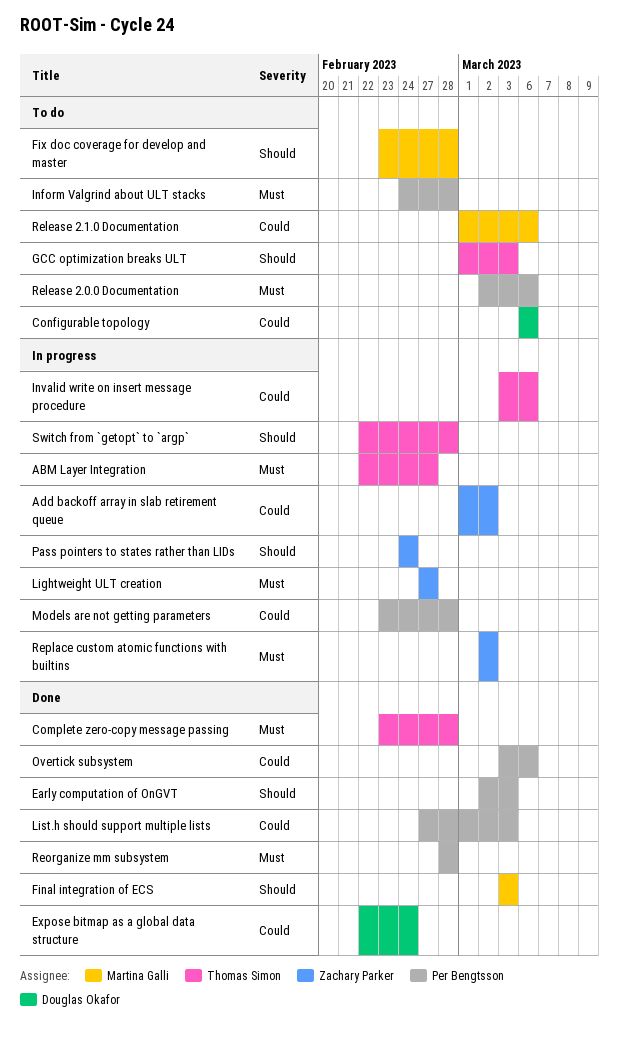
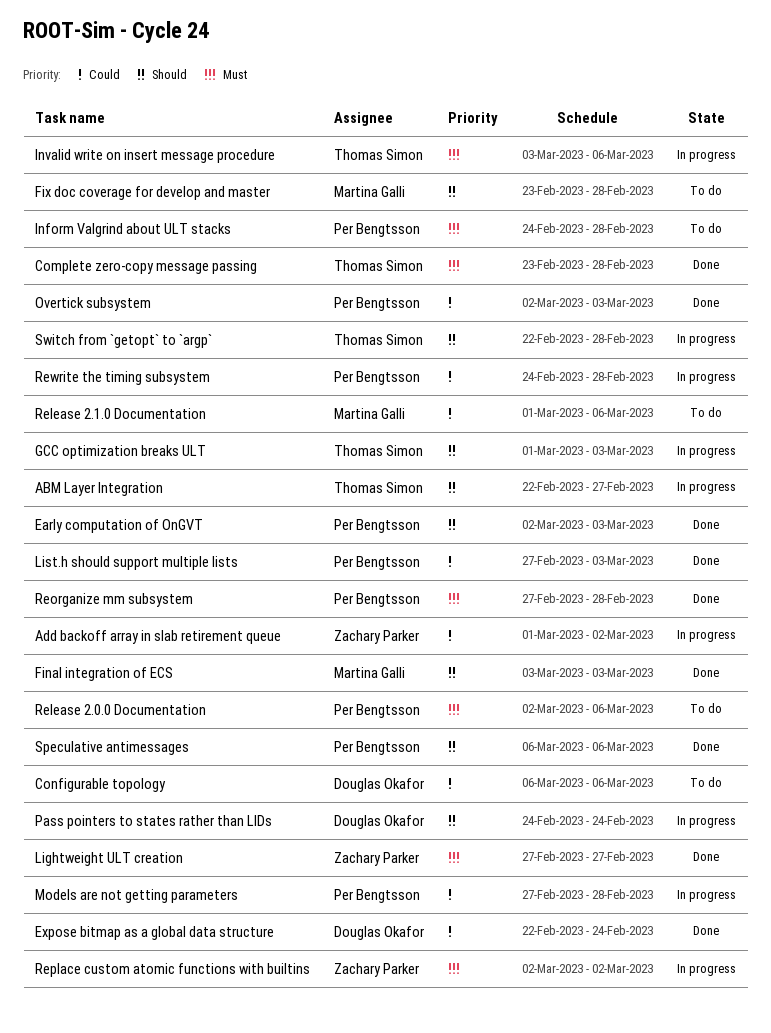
ABM Layer Integration, priority: Must -> Should
GCC optimization breaks ULT, status: To do -> In progress
Invalid write on insert message procedure, priority: Could -> Must
Lightweight ULT creation, status: In progress -> Done
Models are not getting parameters, start: Feb 23 -> Feb 27
Overtick subsystem, start: Mar 3 -> Mar 2
Overtick subsystem, due: Mar 6 -> Mar 3
Pass pointers to states rather than LIDs, owner: Zachary Parker -> Douglas Okafor
Reorganize mm subsystem, start: Feb 28 -> Feb 27
Rewrite the timing subsystem: none -> present
Speculative antimessages: none -> present

